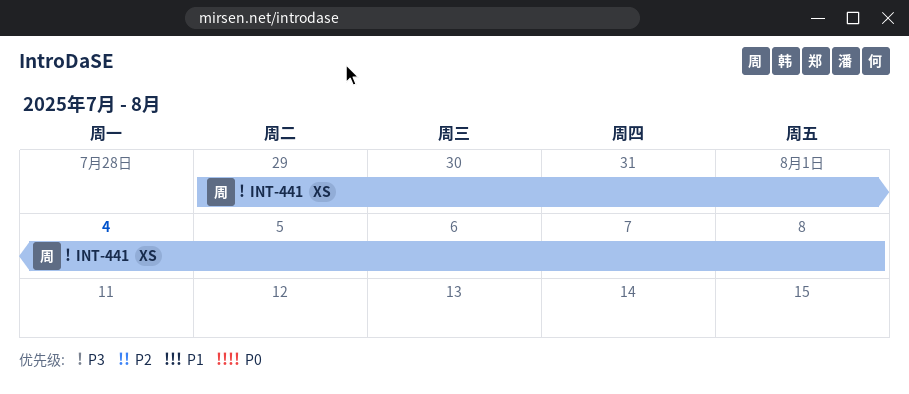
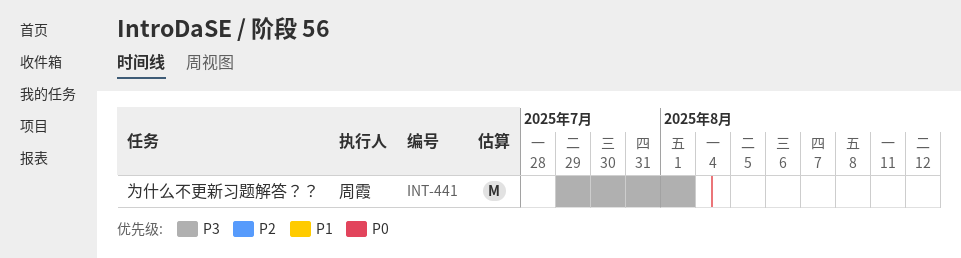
INT-441, estimate: XS -> M
INT-441, due: Aug 8 -> Aug 1

